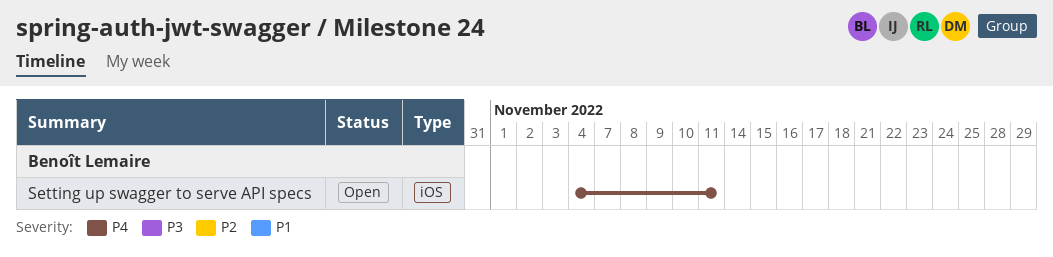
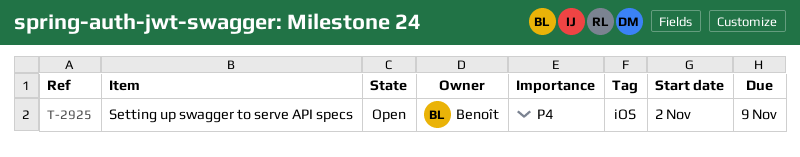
Setting up swagger to serve API specs, start: Nov 4 -> Nov 2
Setting up swagger to serve API specs, due: Nov 11 -> Nov 9

